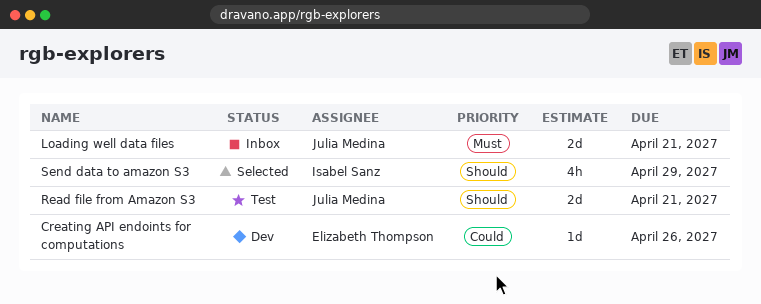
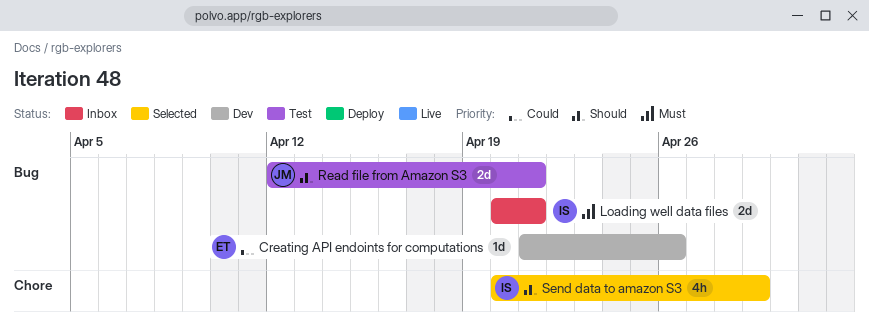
Loading well data files, owner: Julia Medina -> Isabel Sanz

